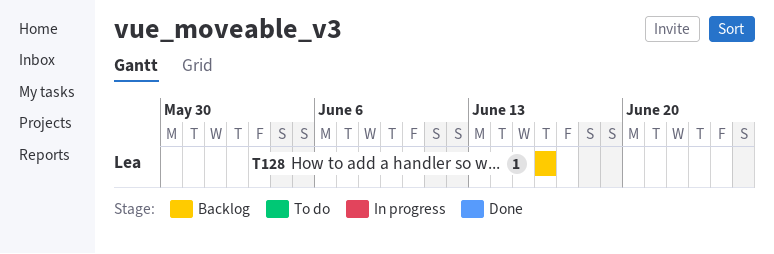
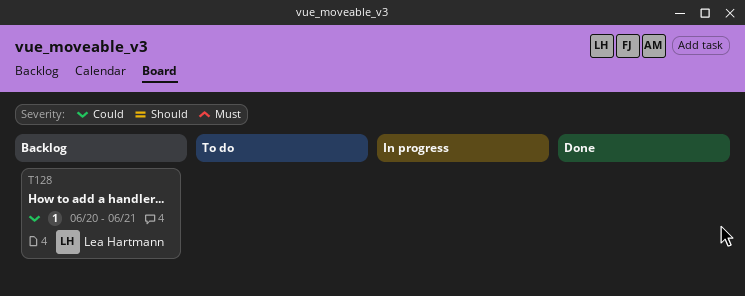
T128, start: Jun 16 -> Jun 20
T128, due: Jun 16 -> Jun 21

